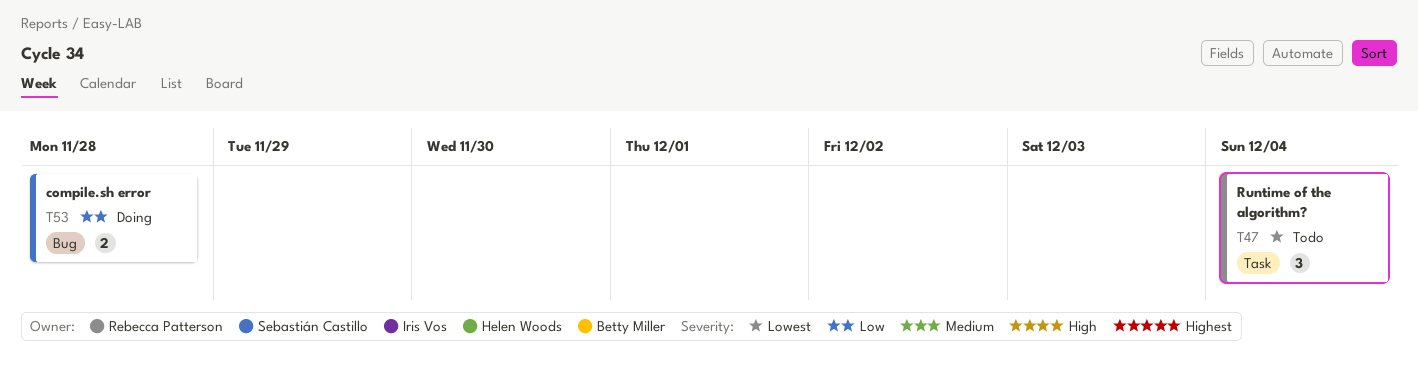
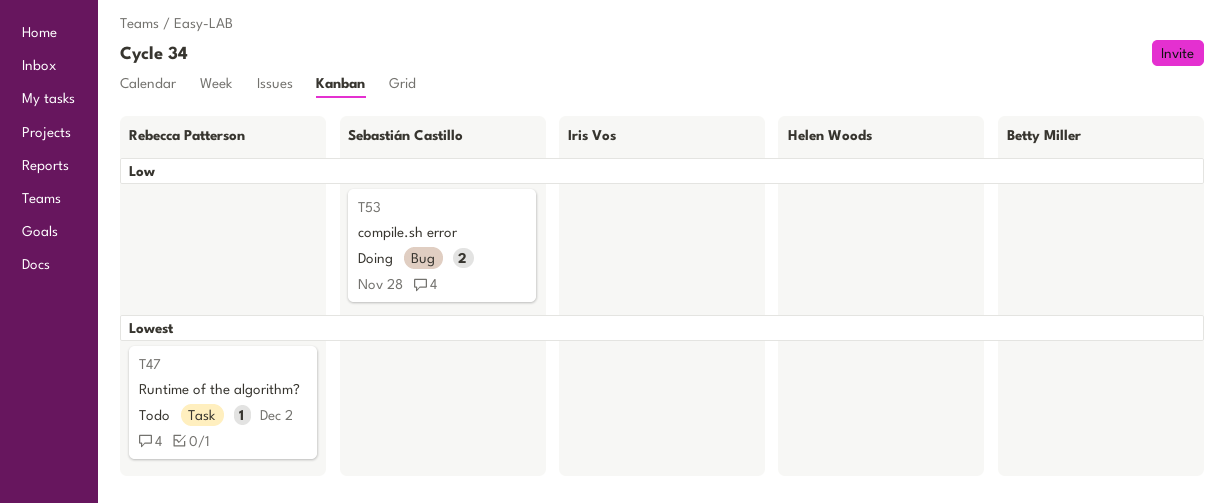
T47, estimate: 3 -> 1
T47, due: Dec 4 -> Dec 2

